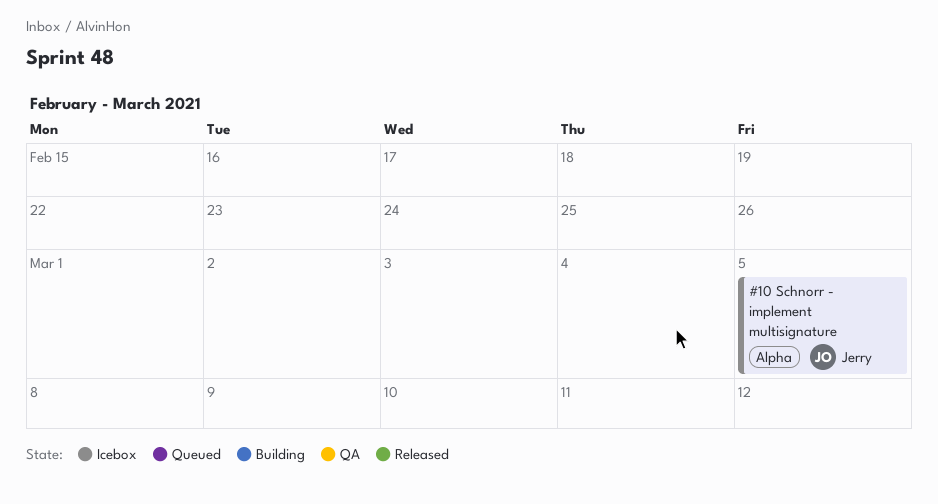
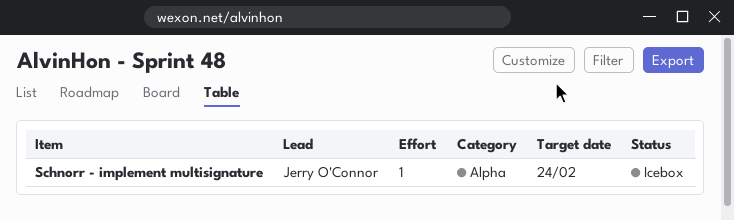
Schnorr - implement multisignature, due: Mar 5 -> Feb 24

